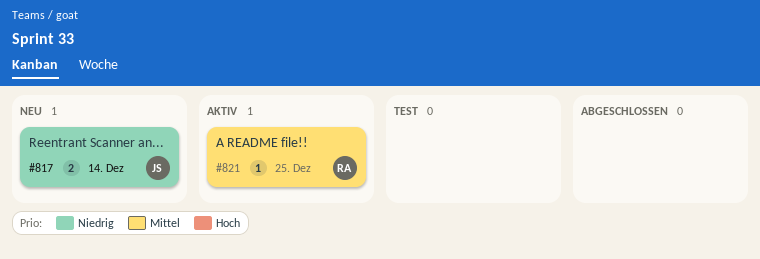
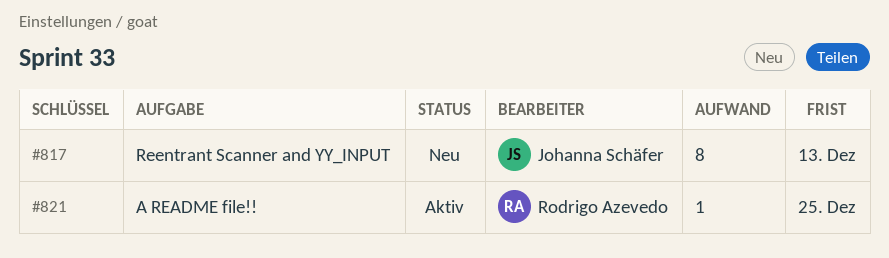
#817, estimate: 2 -> 8
#817, due: Dec 14 -> Dec 13

